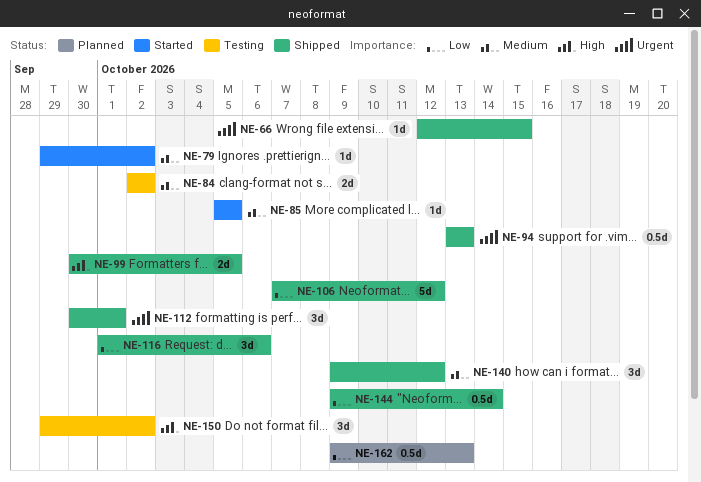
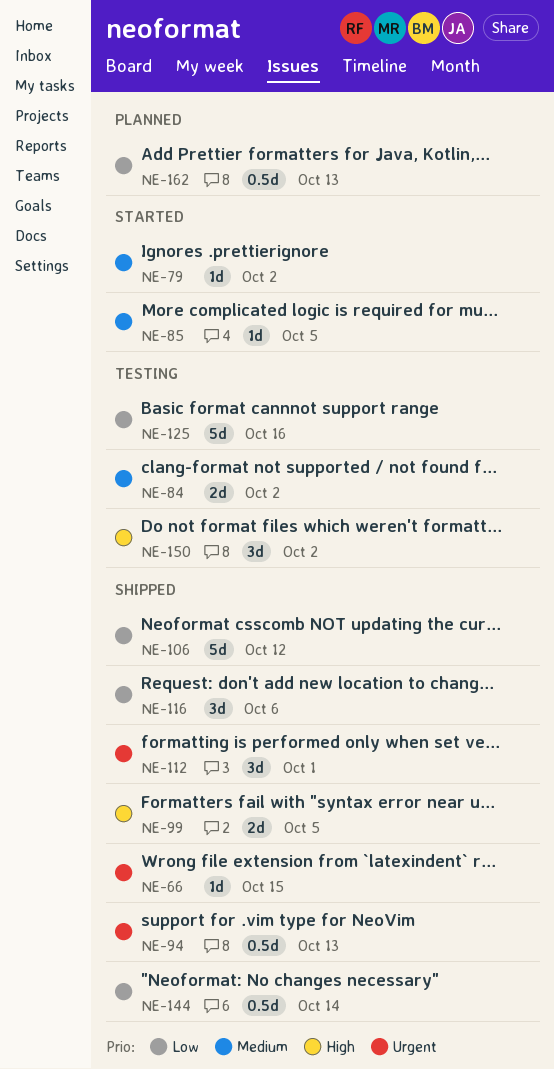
NE-125: none -> present
NE-140: present -> none

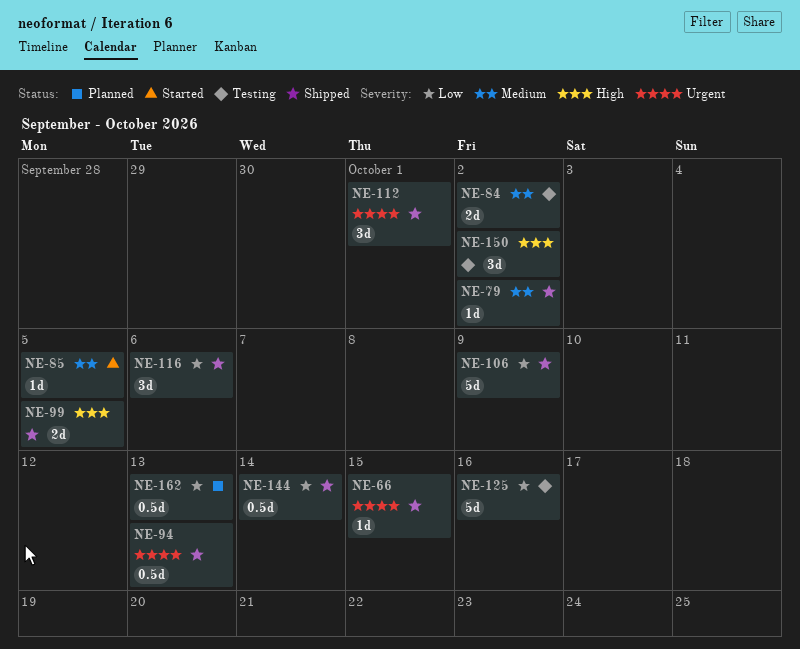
NE-79, status: Started -> Shipped
NE-106, due: Oct 12 -> Oct 9

